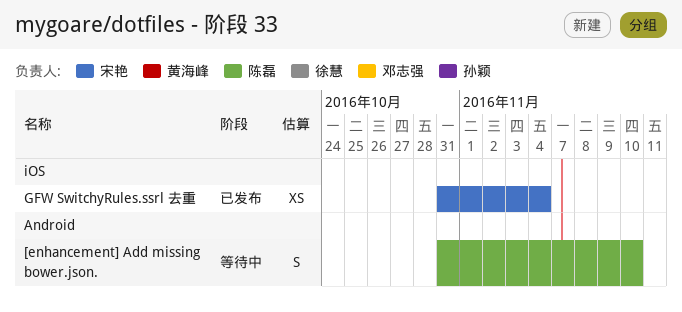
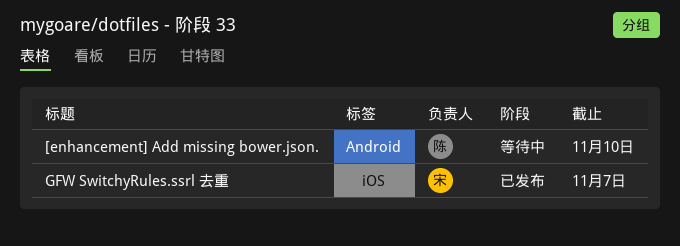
GFW SwitchyRules.ssrl 去重, due: Nov 4 -> Nov 7

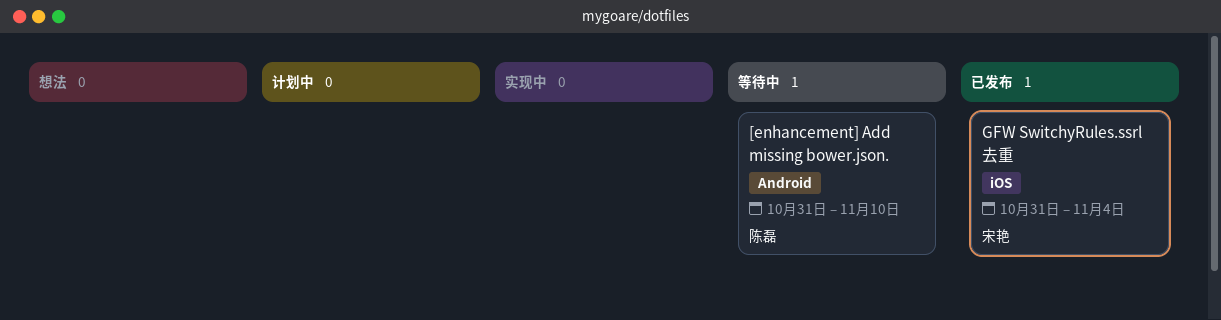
GFW SwitchyRules.ssrl 去重, due: Nov 7 -> Nov 4

